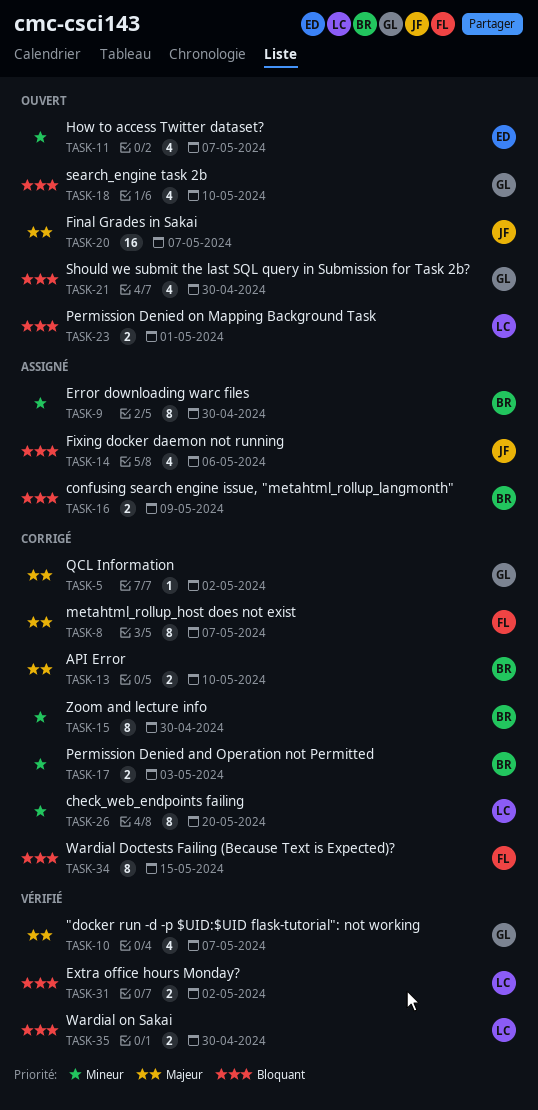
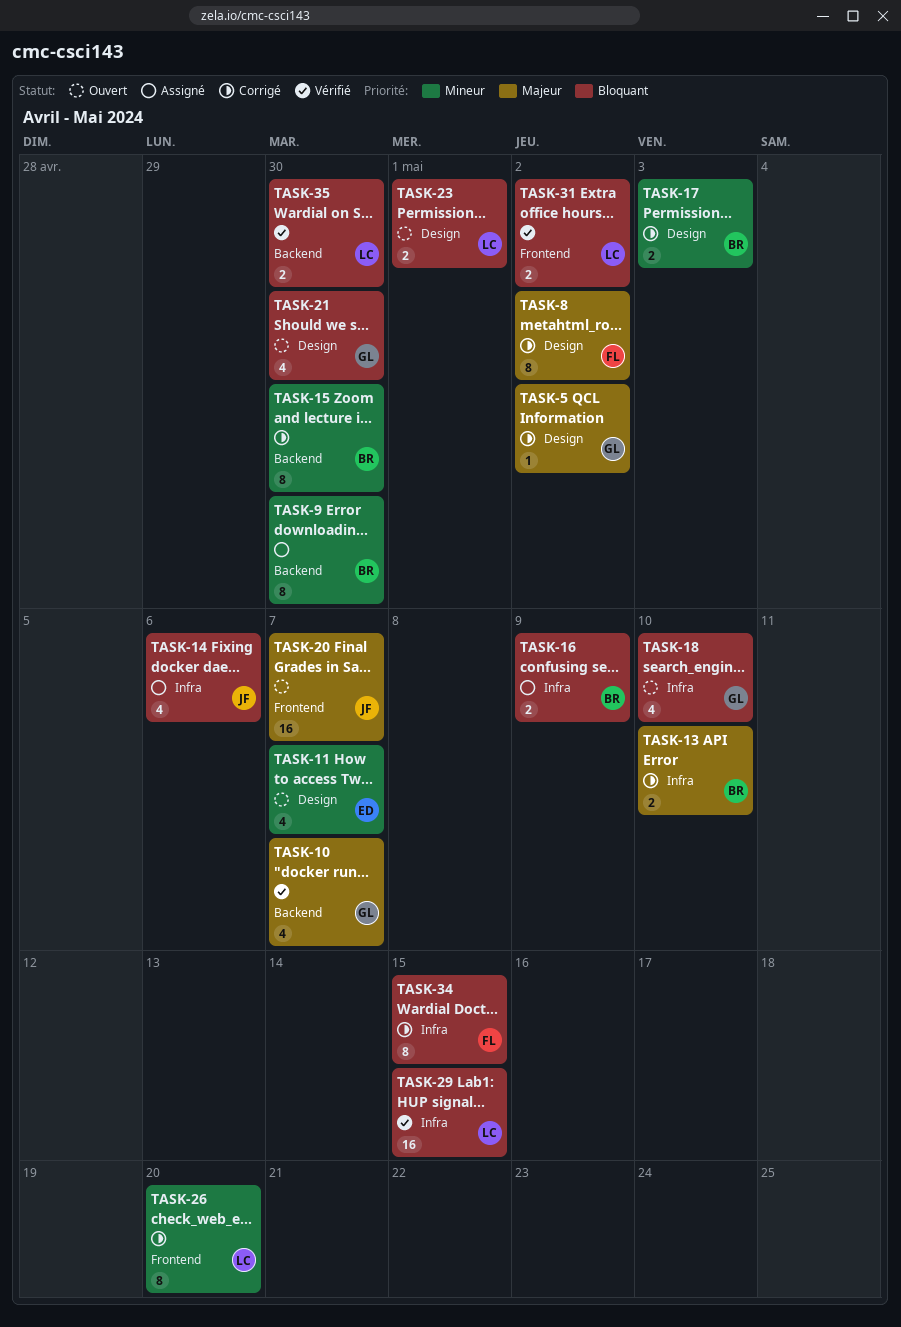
TASK-8, due: May 7 -> May 2
TASK-29: none -> present

